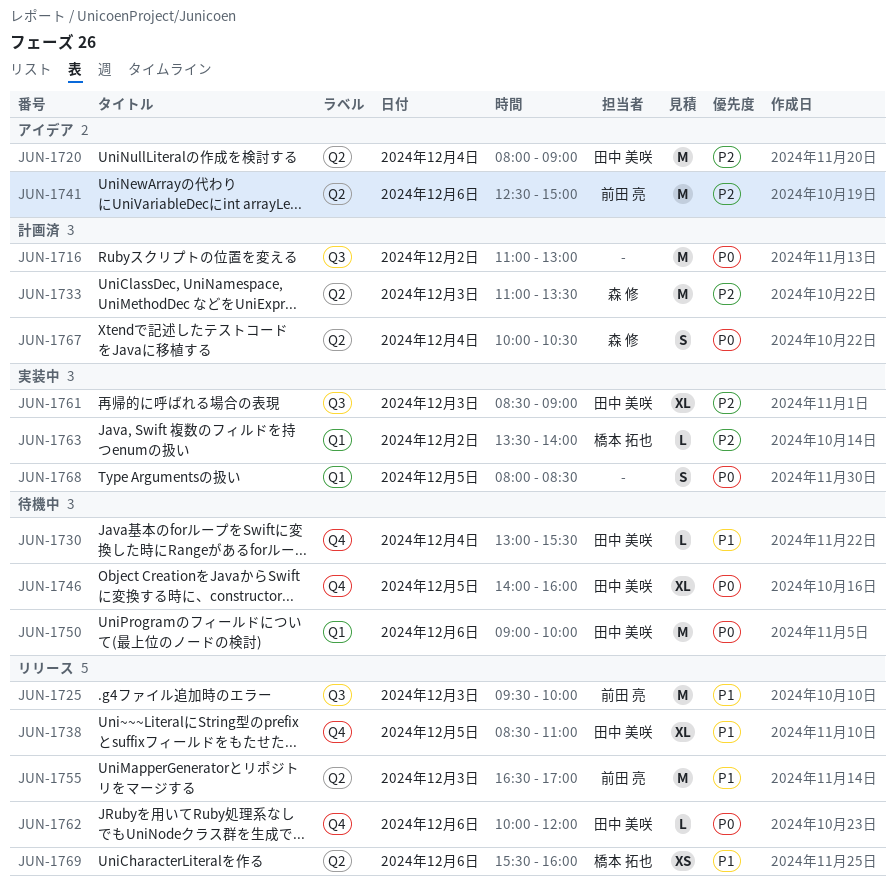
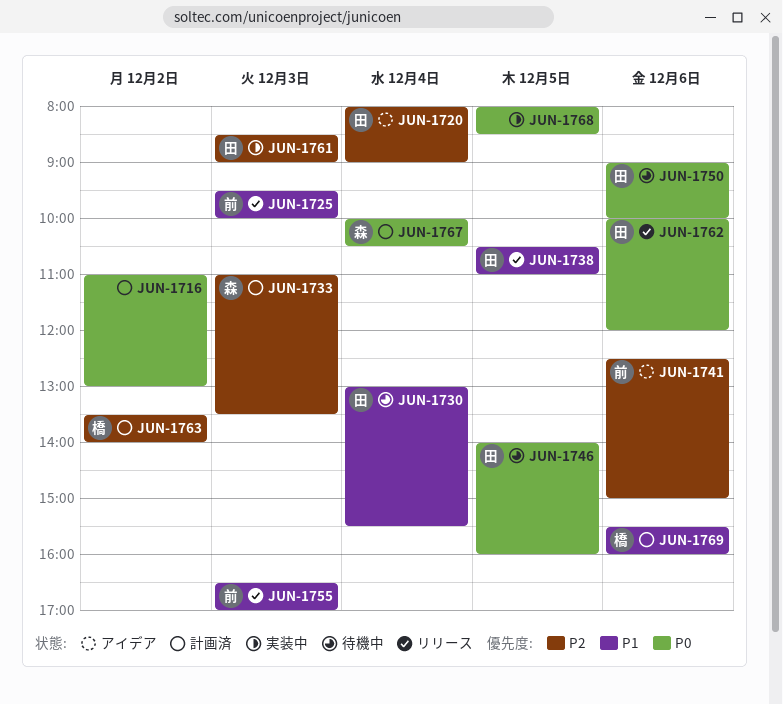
JUN-1738, begins: 08:30 -> 10:30
JUN-1763, status: 実装中 -> 計画済
JUN-1769, status: リリース -> 計画済

